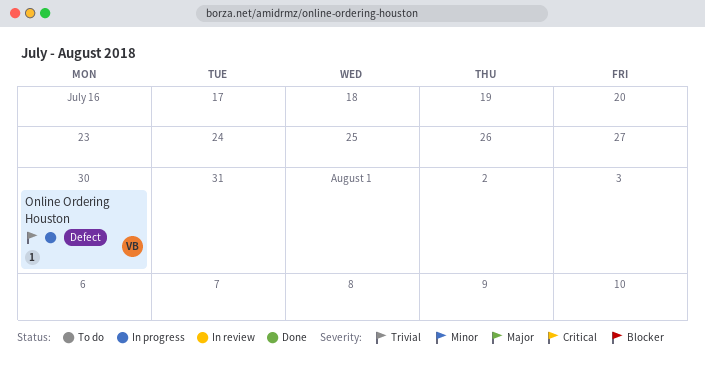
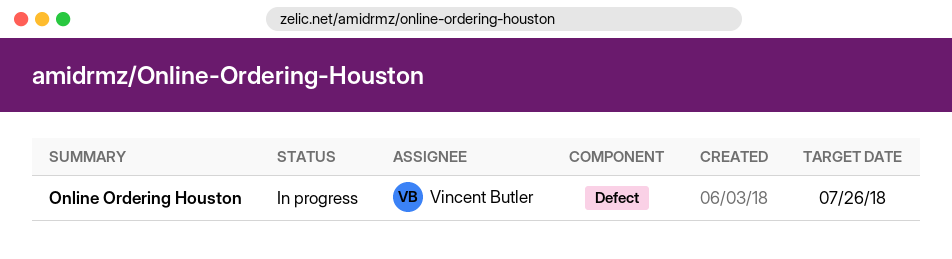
Online Ordering Houston, due: Jul 30 -> Jul 26

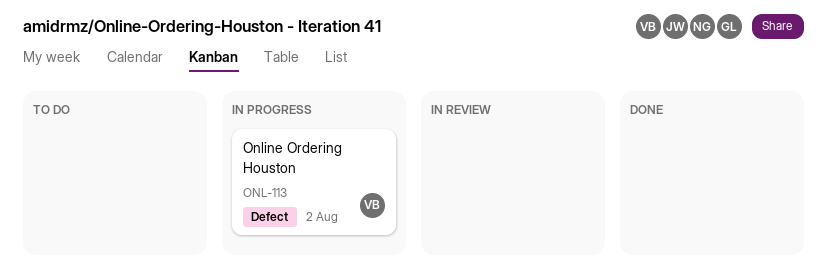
Online Ordering Houston, due: Jul 26 -> Aug 2

